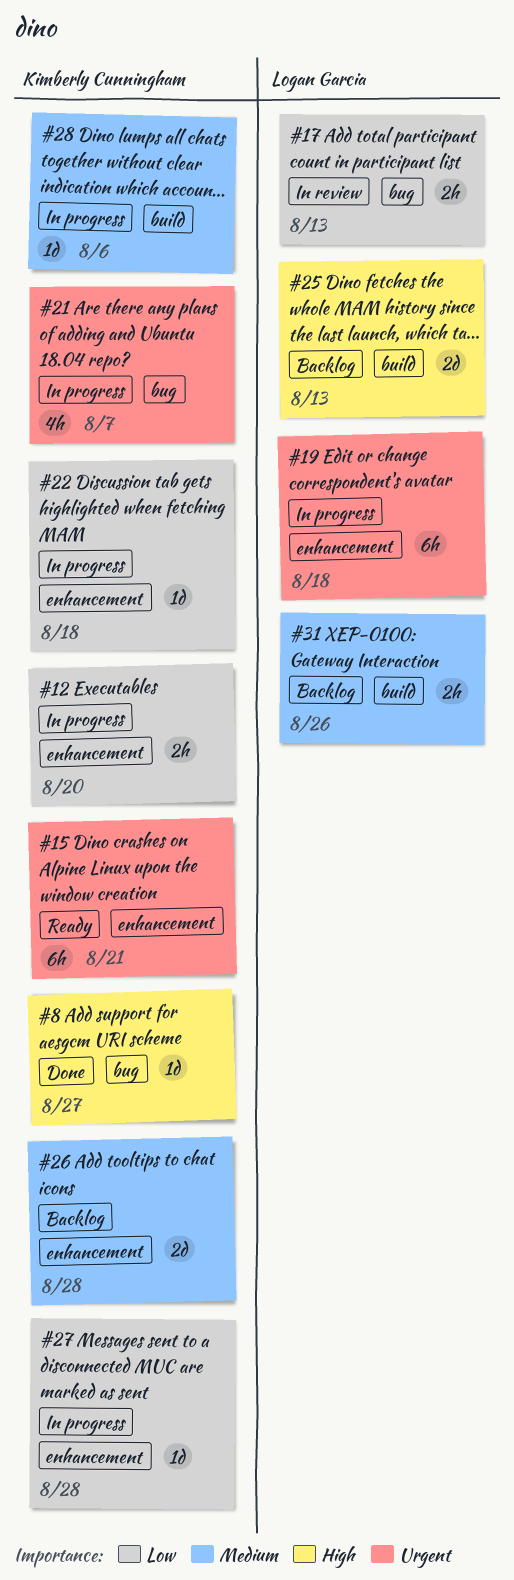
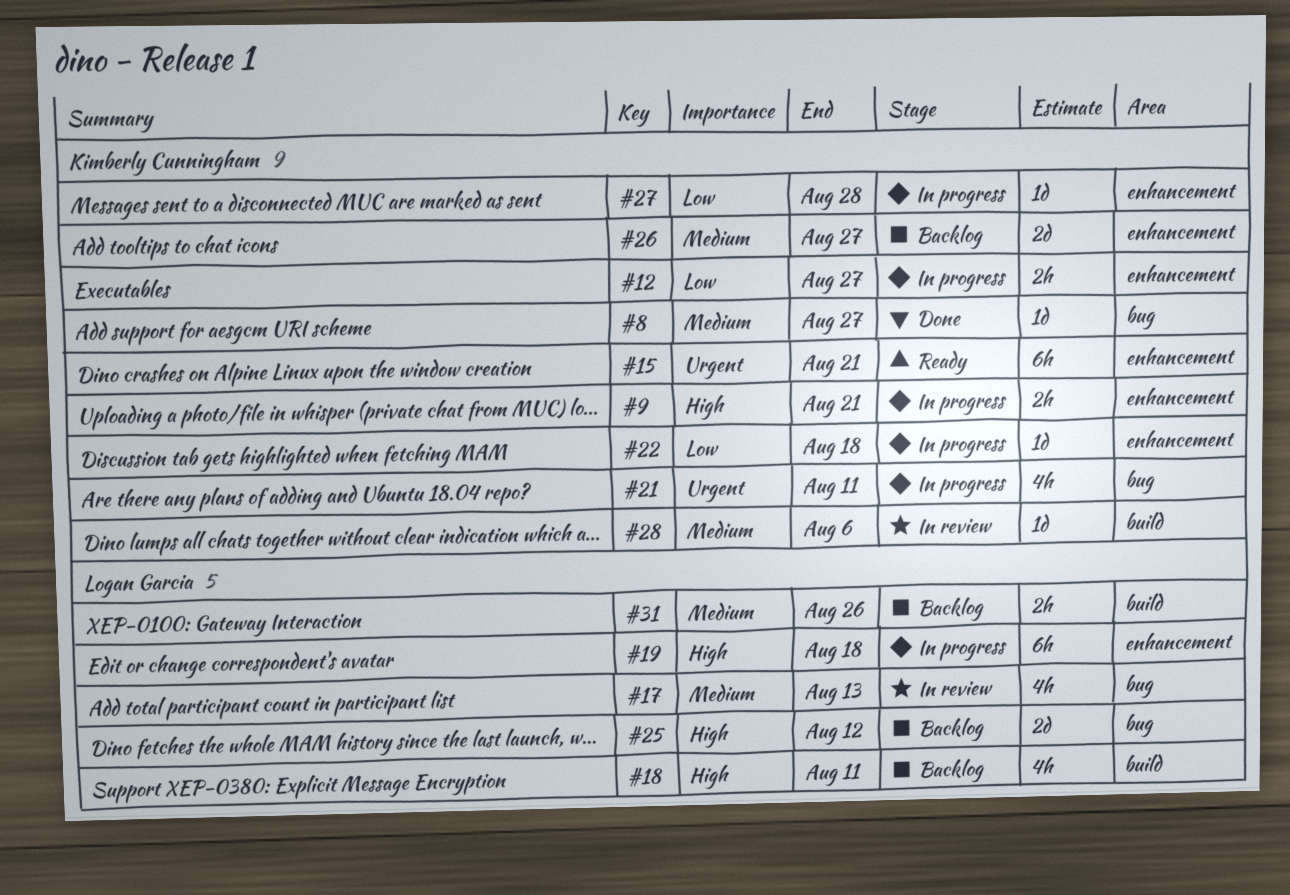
#8, priority: High -> Medium
#9: none -> present
#12, due: Aug 20 -> Aug 27
#17, priority: Low -> Medium
#17, estimate: 2h -> 4h
#18: none -> present
#19, priority: Urgent -> High
#21, due: Aug 7 -> Aug 11
#25, label: build -> bug
#25, due: Aug 13 -> Aug 12
#26, due: Aug 28 -> Aug 27
#28, status: In progress -> In review

